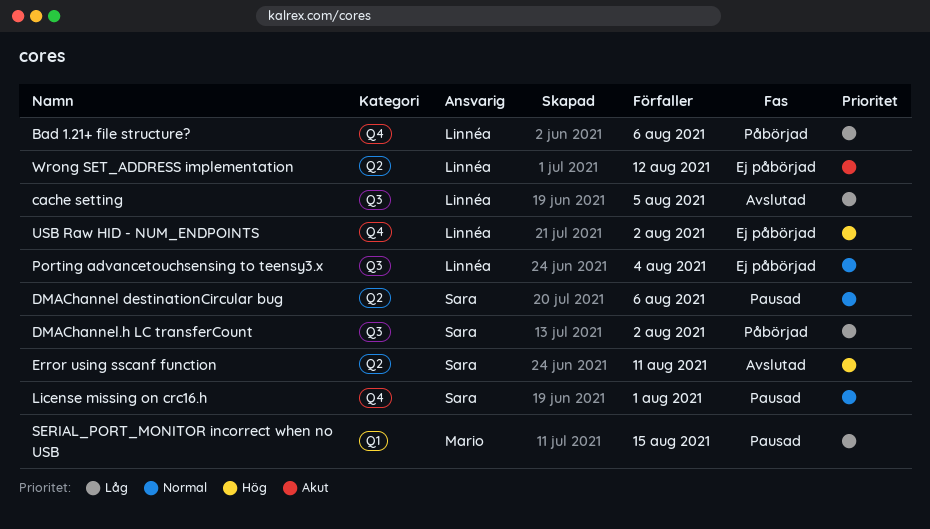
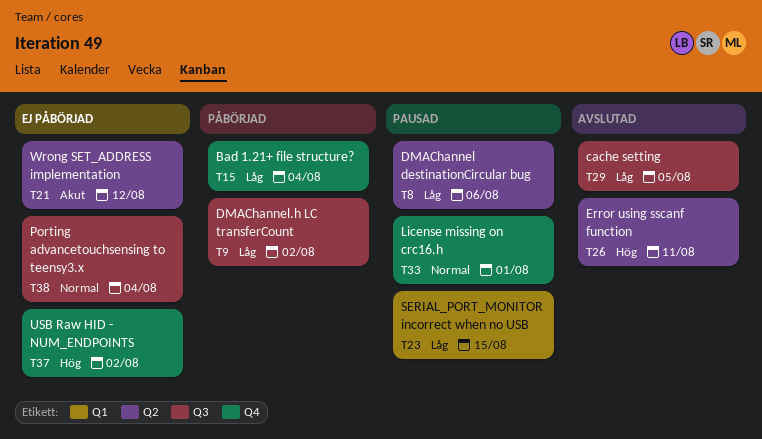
Bad 1.21+ file structure?, due: Aug 6 -> Aug 4
DMAChannel destinationCircular bug, priority: Normal -> Låg

